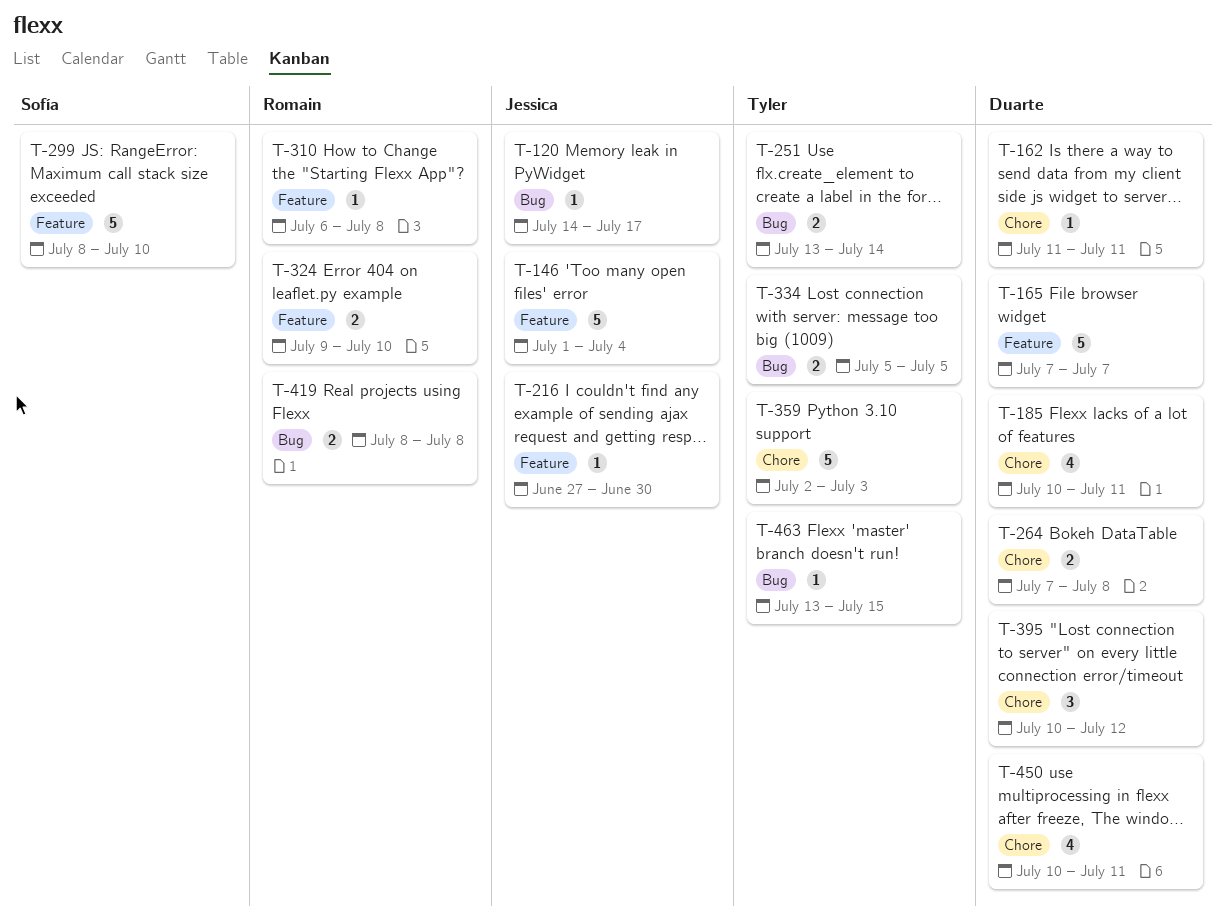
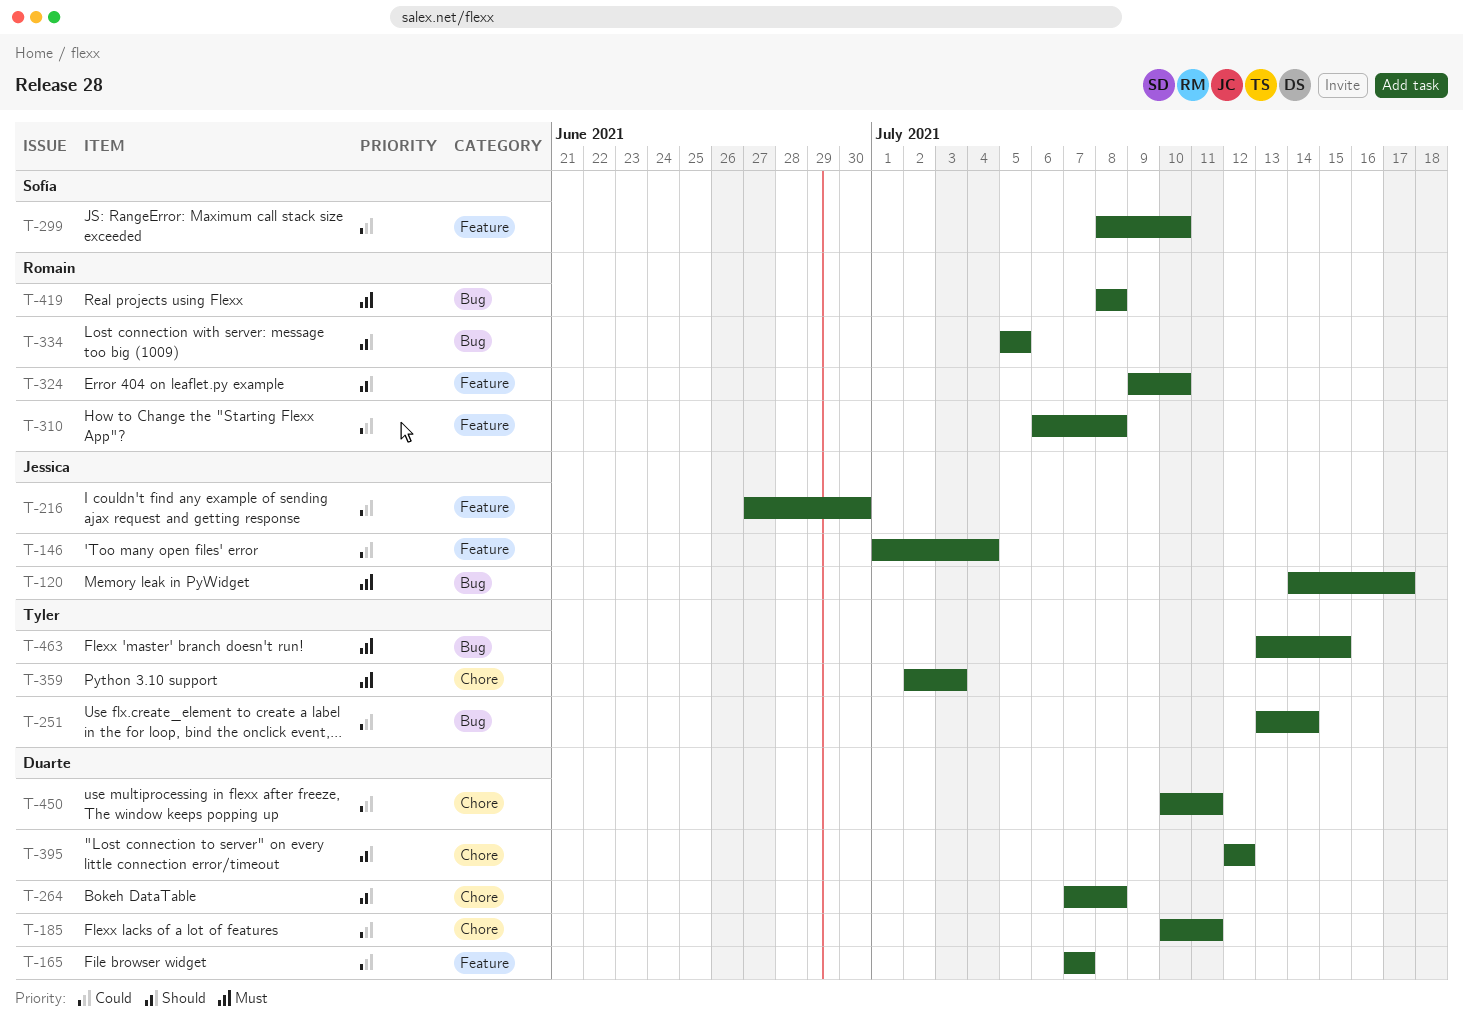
T-162: present -> none
T-334, owner: Tyler -> Romain
T-395, start: Jul 10 -> Jul 12

